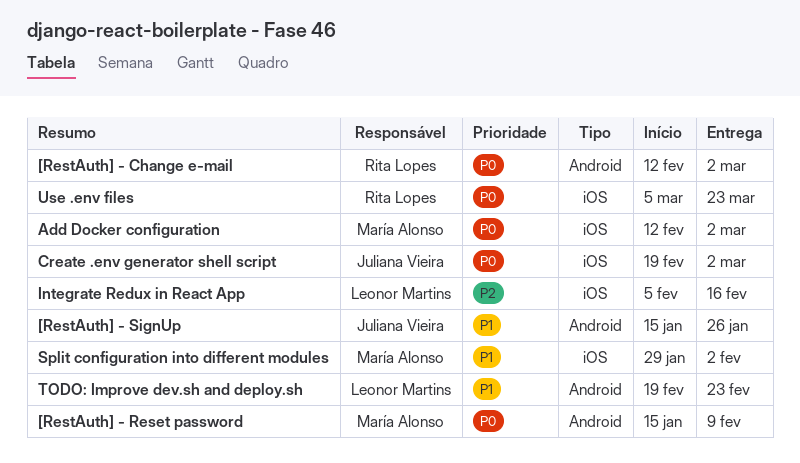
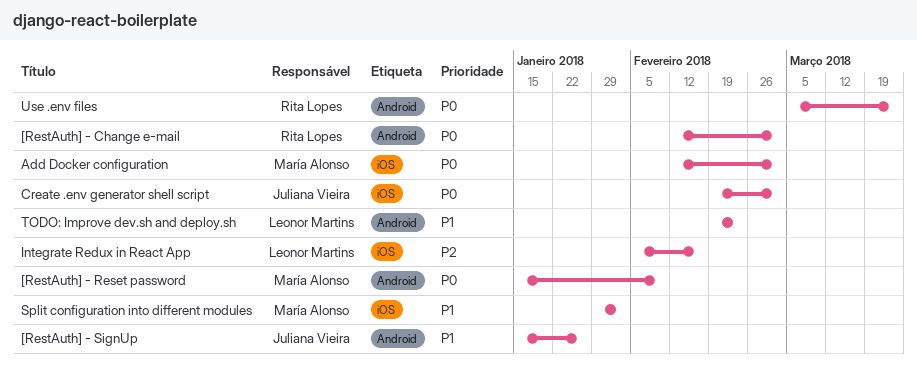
Use .env files, label: iOS -> Android

